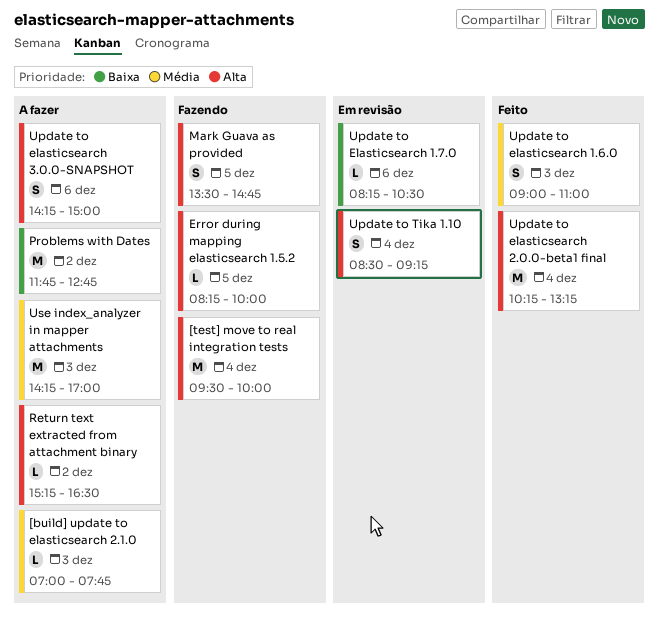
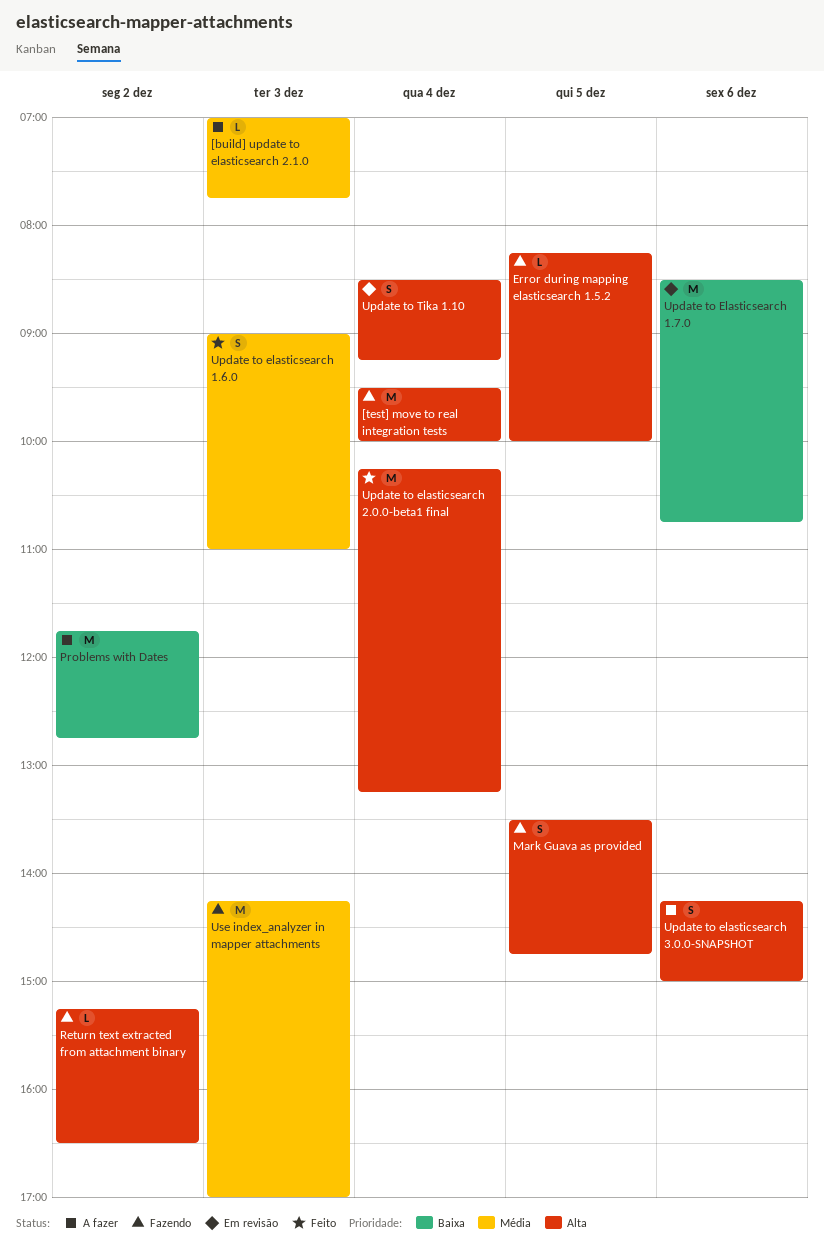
Return text extracted from attachment binary, status: A fazer -> Fazendo
Update to Elasticsearch 1.7.0, estimate: L -> M
Update to Elasticsearch 1.7.0, begins: 08:15 -> 08:30
Update to Elasticsearch 1.7.0, ends: 10:30 -> 10:45
Use index_analyzer in mapper attachments, status: A fazer -> Fazendo

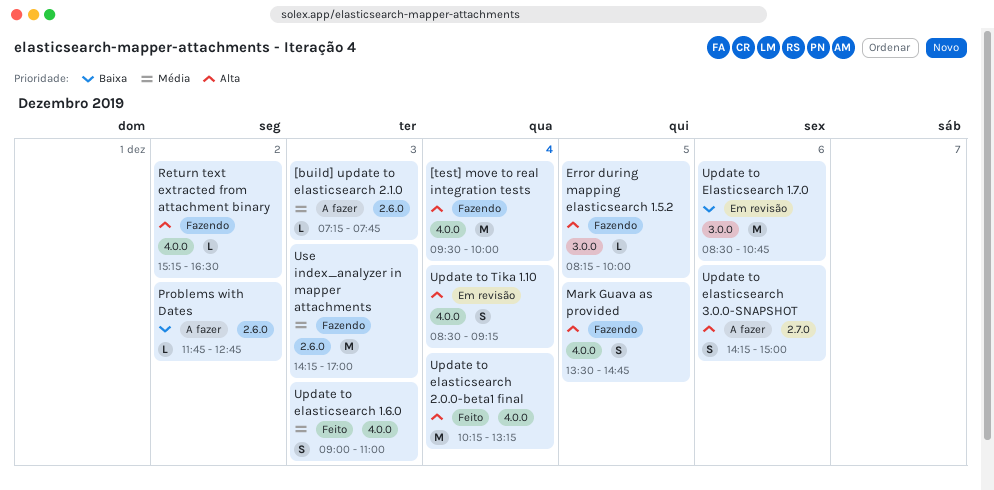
[build] update to elasticsearch 2.1.0, begins: 07:00 -> 07:15
Problems with Dates, estimate: M -> L

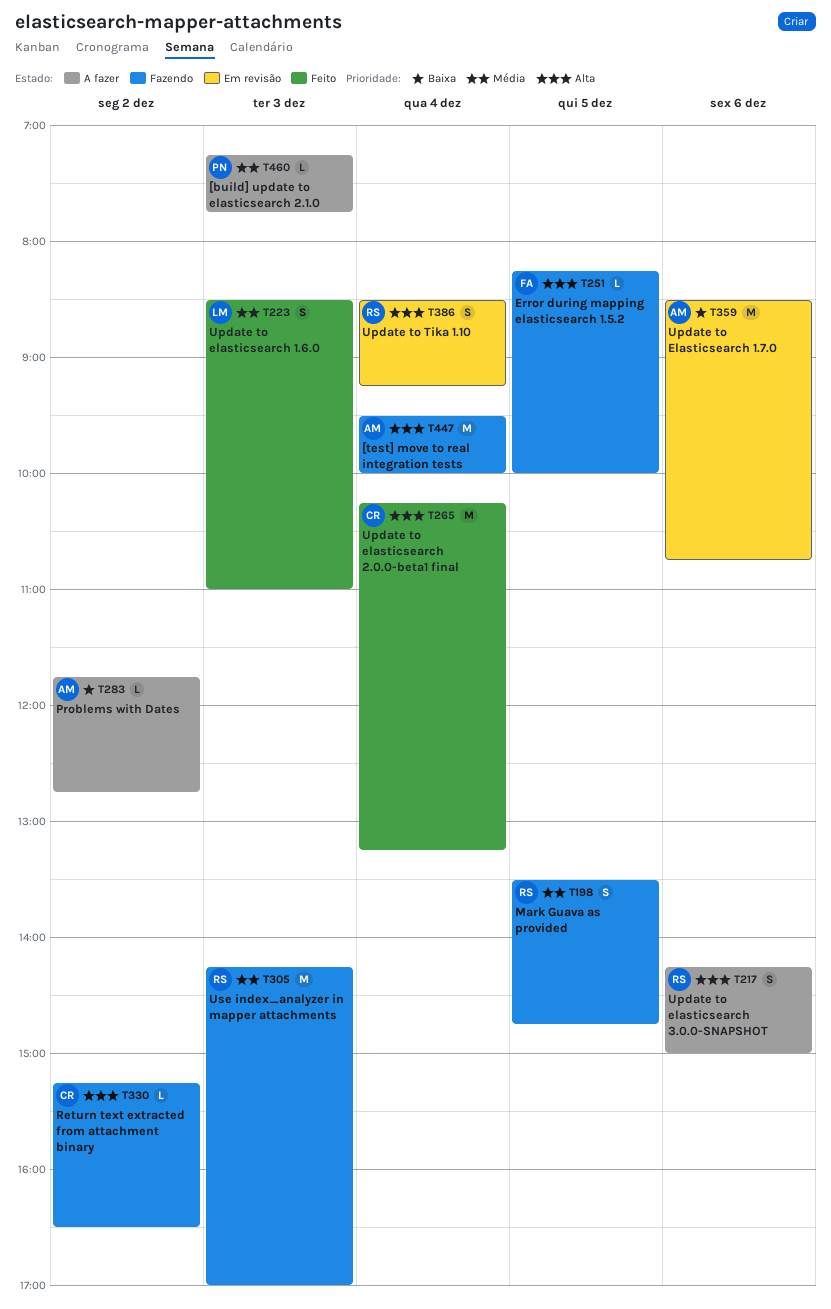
Mark Guava as provided, priority: Alta -> Média
Update to elasticsearch 1.6.0, begins: 09:00 -> 08:30

